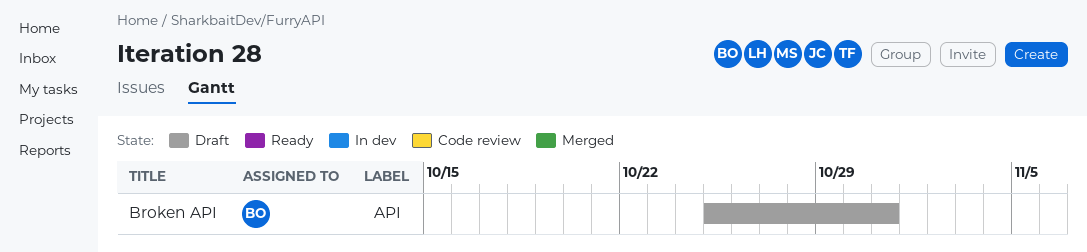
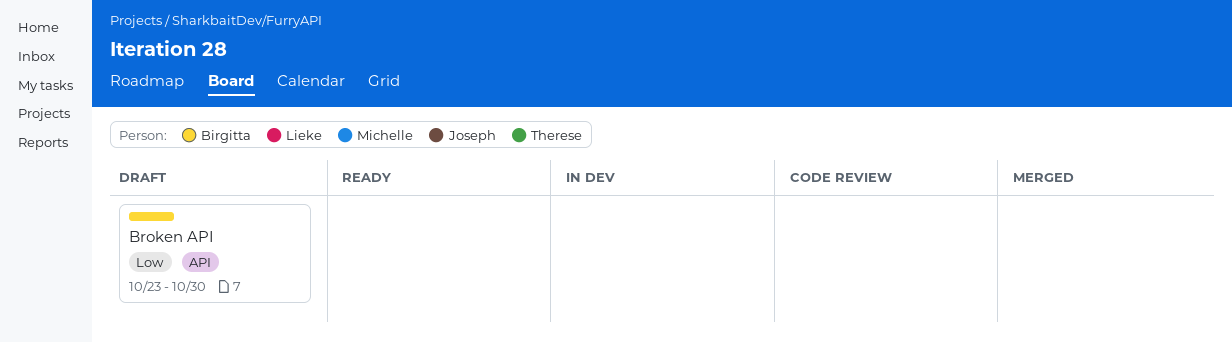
Broken API, start: Oct 25 -> Oct 23
Broken API, due: Oct 31 -> Oct 30

